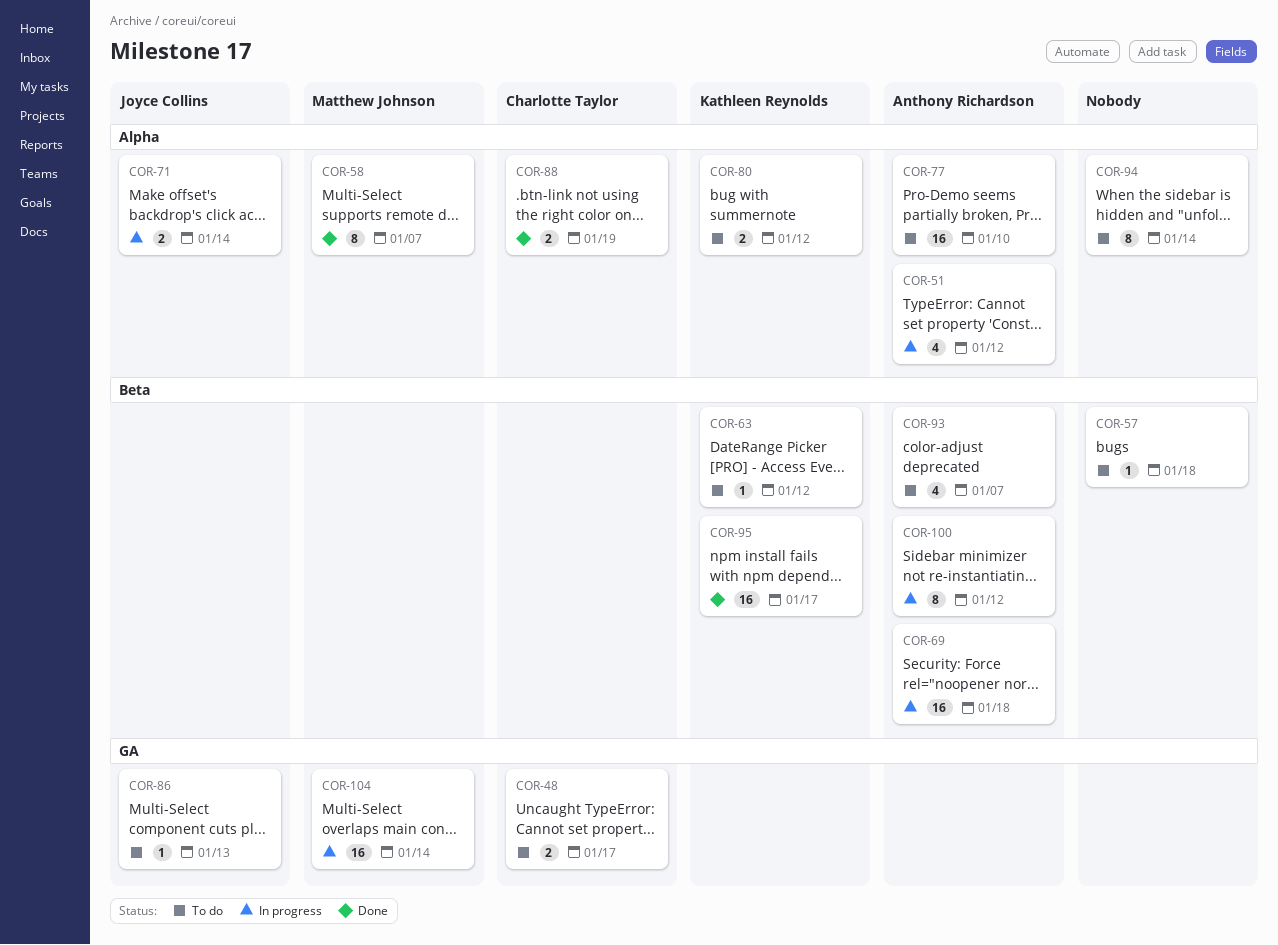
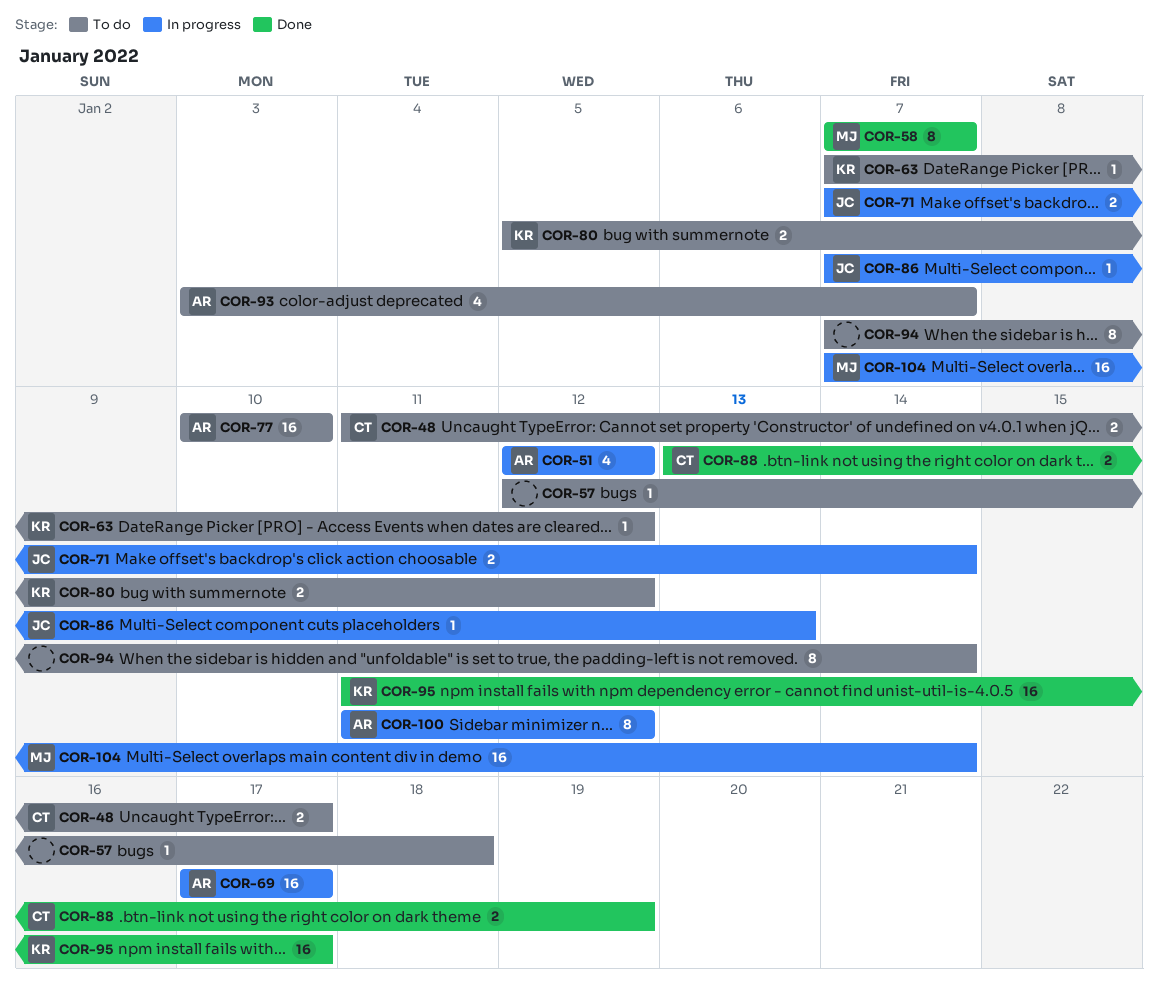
COR-69, due: Jan 18 -> Jan 17
COR-86, status: To do -> In progress

